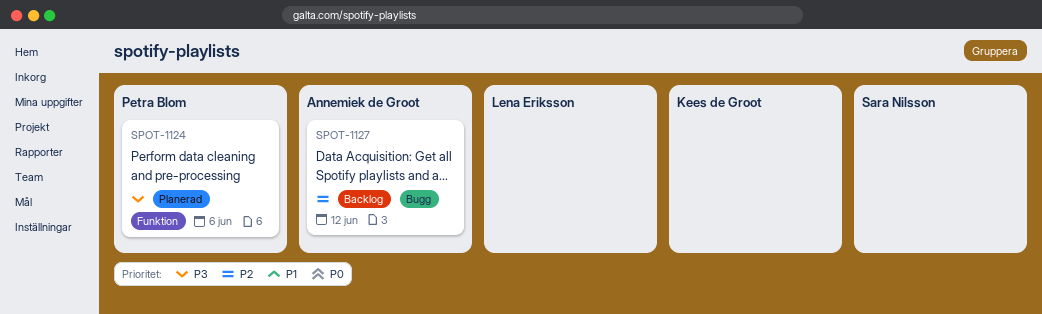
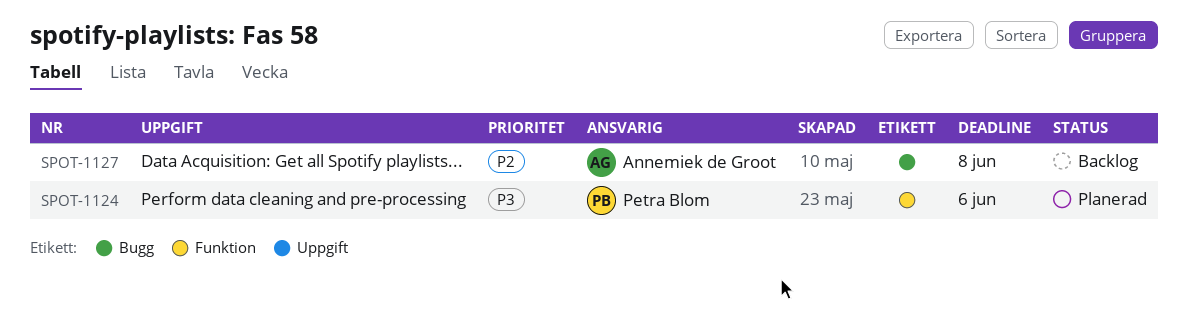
SPOT-1127, due: Jun 12 -> Jun 8

